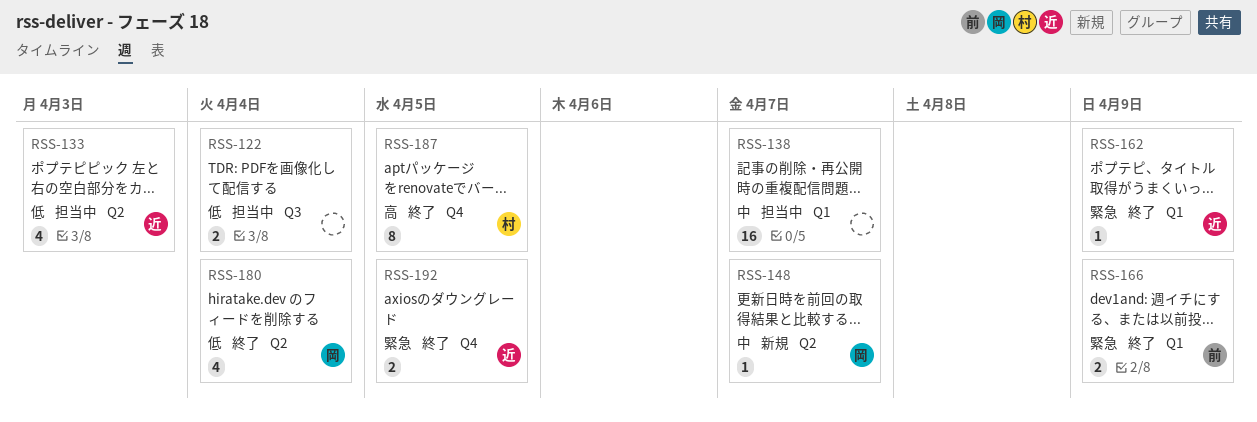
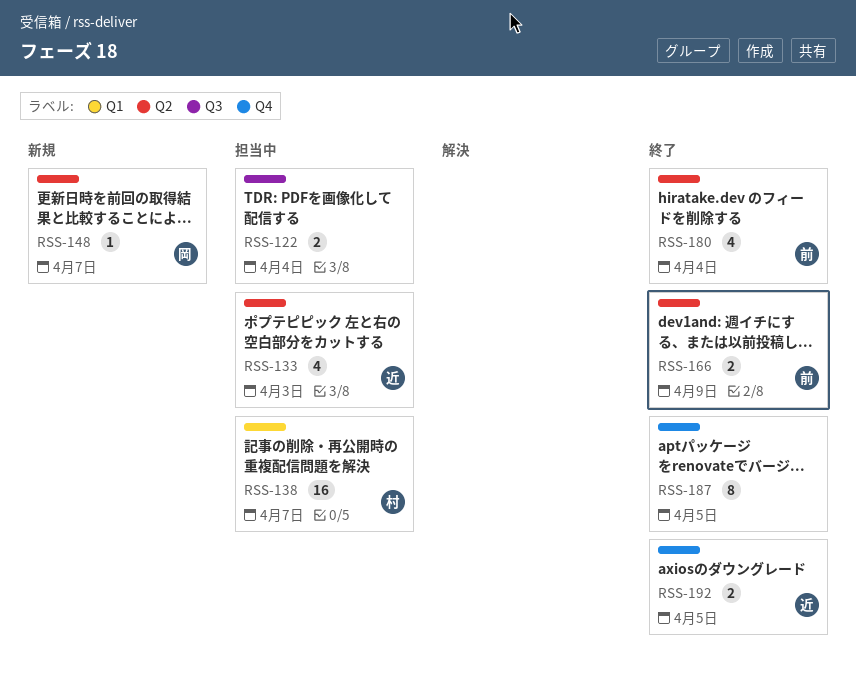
RSS-138, owner: none -> 村
RSS-162: present -> none
RSS-166, label: Q1 -> Q2
RSS-180, owner: 岡 -> 前
RSS-187, owner: 村 -> none

